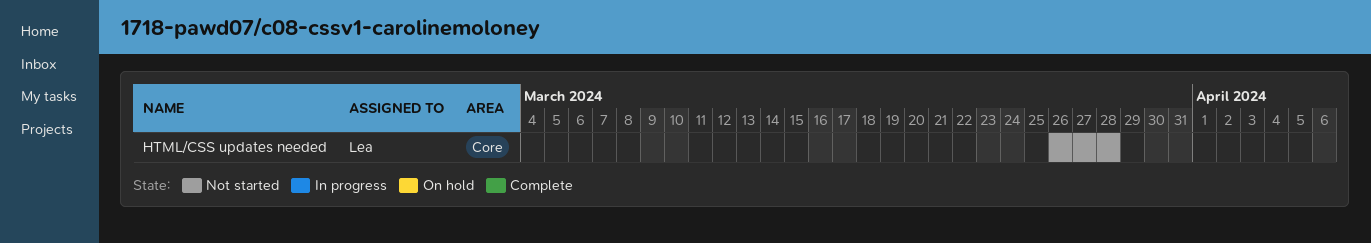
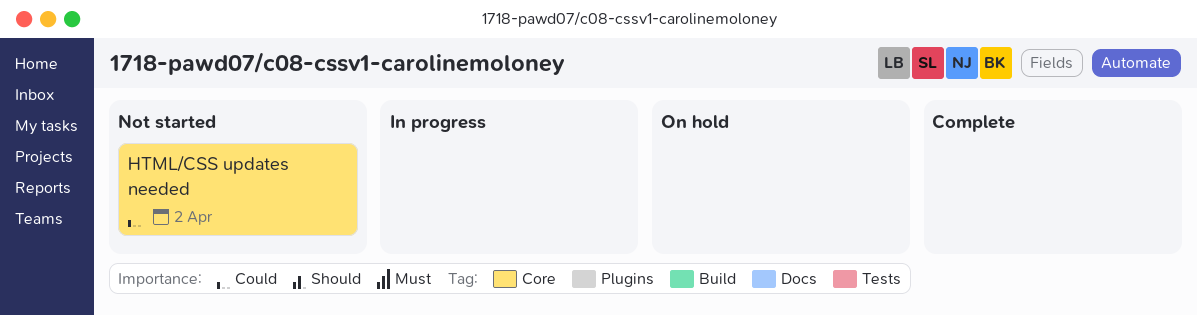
HTML/CSS updates needed, due: Mar 28 -> Apr 2

